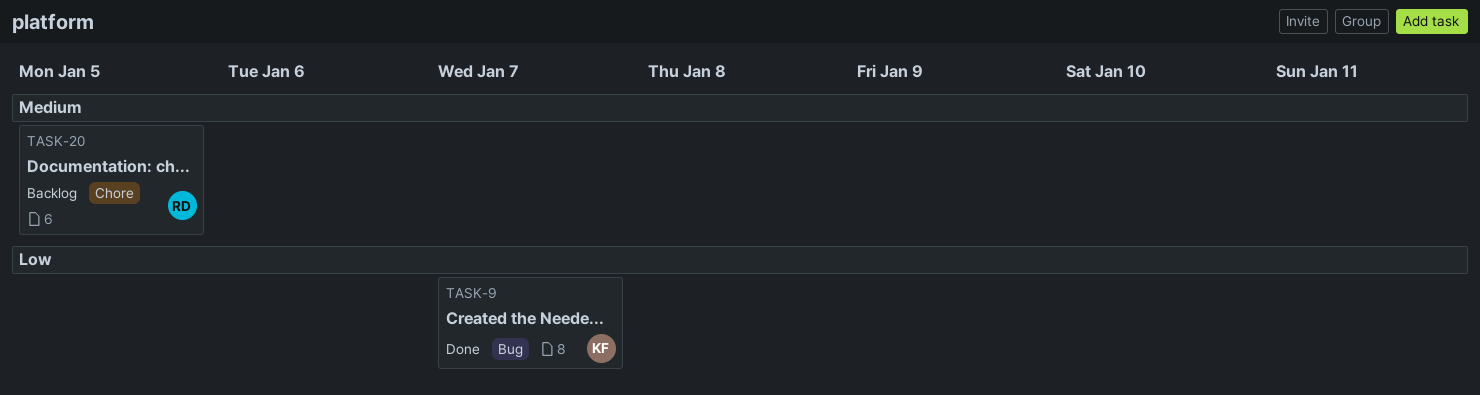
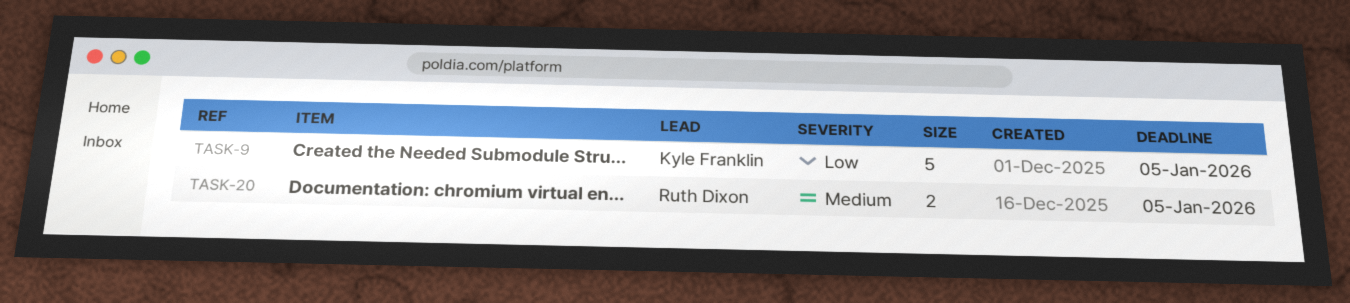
TASK-9, due: Jan 7 -> Jan 5

